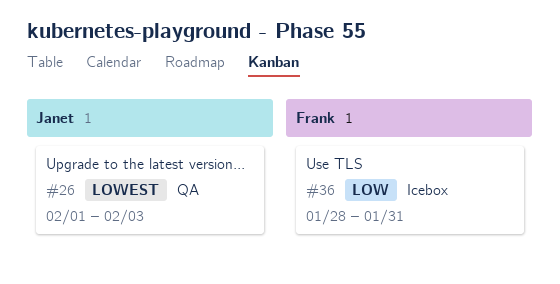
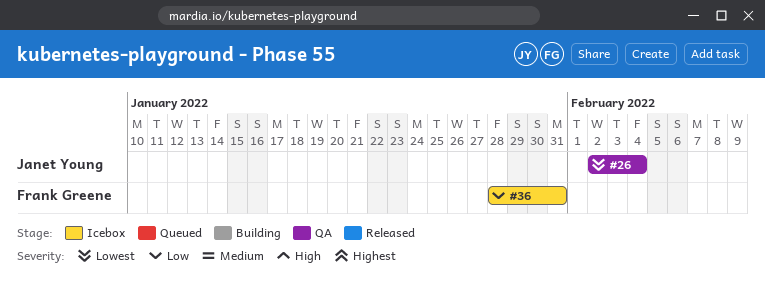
#26, start: Feb 1 -> Feb 2
#26, due: Feb 3 -> Feb 4

